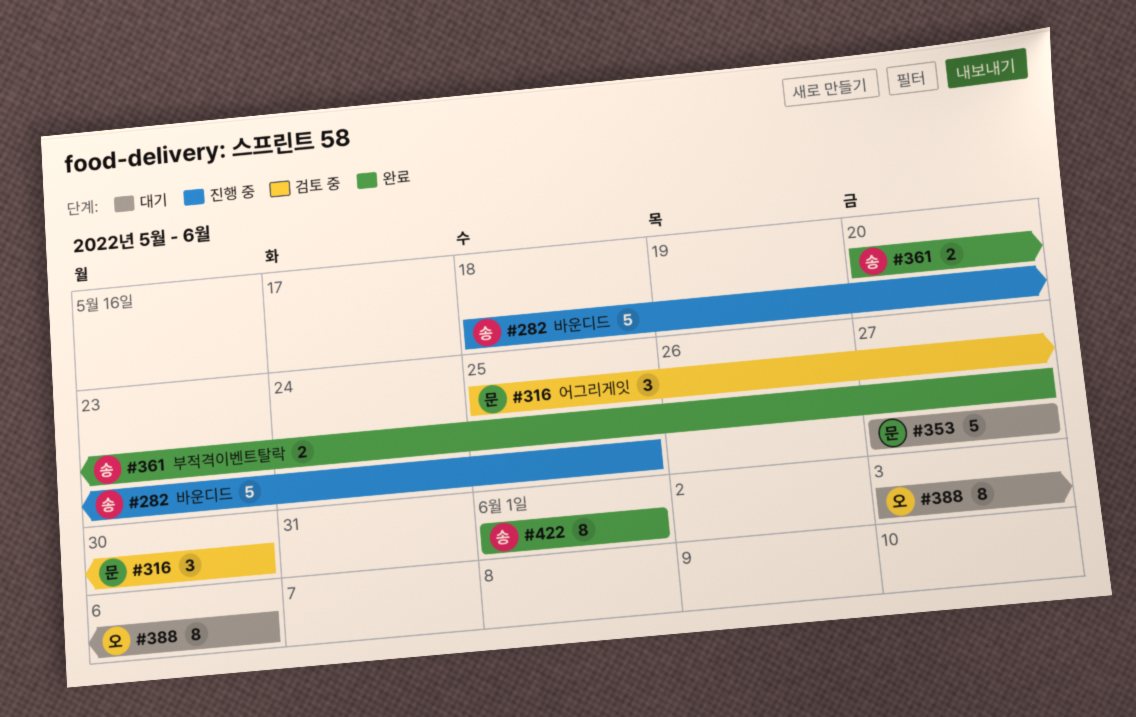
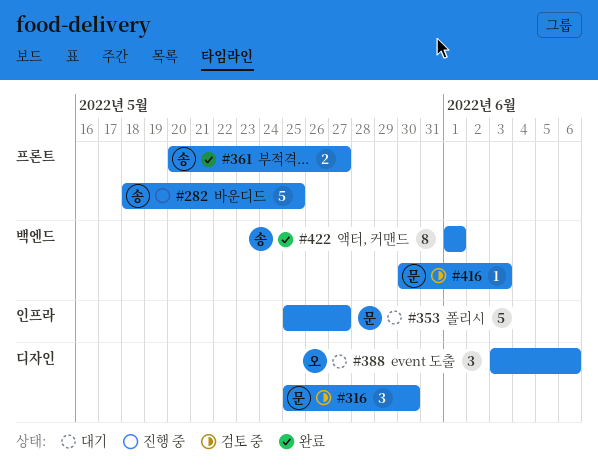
#353, start: May 27 -> May 25
#388, estimate: 8 -> 3
#416: none -> present

